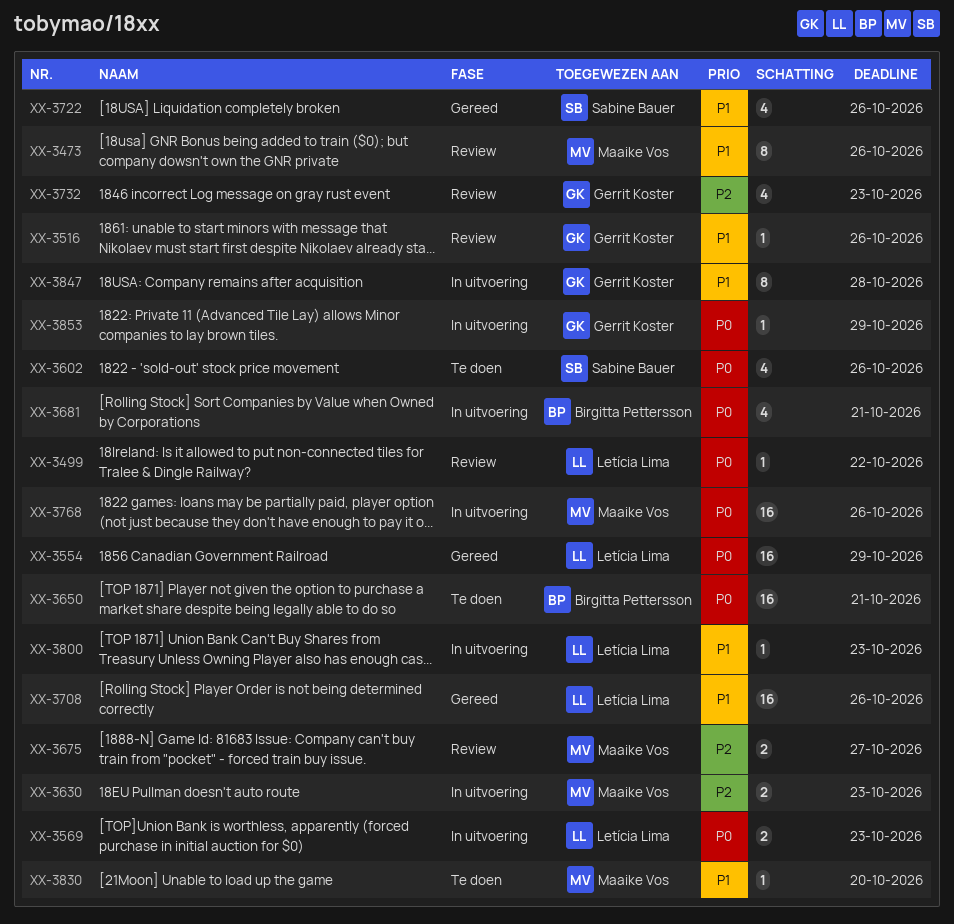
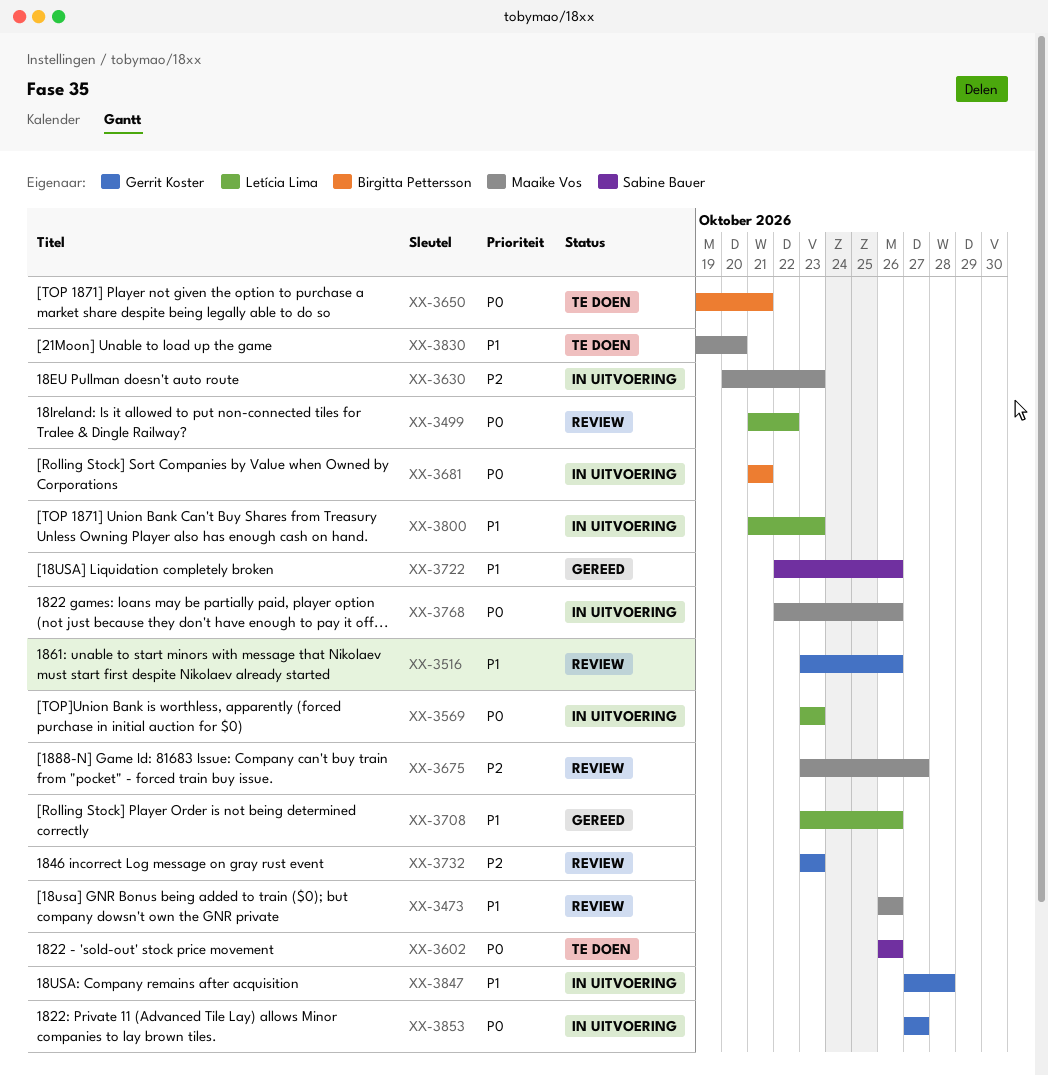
XX-3554: present -> none
XX-3853, due: Oct 29 -> Oct 27

